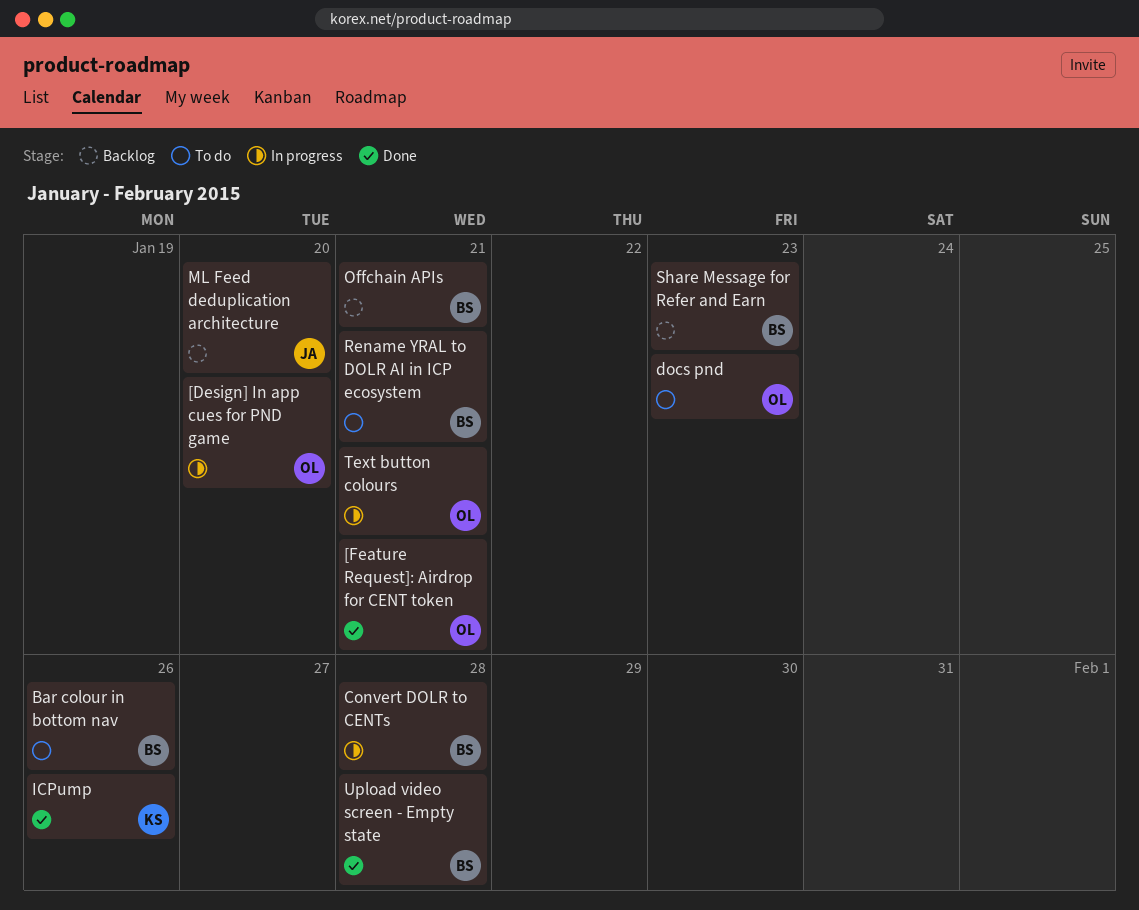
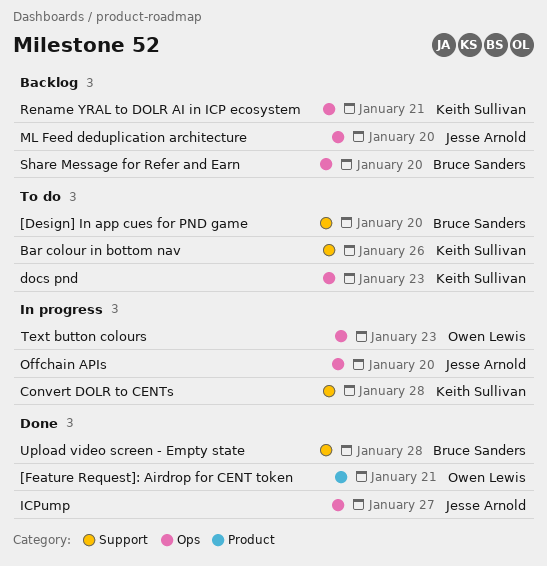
[Design] In app cues for PND game, status: In progress -> To do
[Design] In app cues for PND game, owner: Owen Lewis -> Bruce Sanders
Bar colour in bottom nav, owner: Bruce Sanders -> Keith Sullivan
Convert DOLR to CENTs, owner: Bruce Sanders -> Keith Sullivan
docs pnd, owner: Owen Lewis -> Keith Sullivan
ICPump, owner: Keith Sullivan -> Jesse Arnold
ICPump, due: Jan 26 -> Jan 27
Offchain APIs, status: Backlog -> In progress
Offchain APIs, owner: Bruce Sanders -> Jesse Arnold
Offchain APIs, due: Jan 21 -> Jan 20
Rename YRAL to DOLR AI in ICP ecosystem, status: To do -> Backlog
Rename YRAL to DOLR AI in ICP ecosystem, owner: Bruce Sanders -> Keith Sullivan
Share Message for Refer and Earn, due: Jan 23 -> Jan 20
Text button colours, due: Jan 21 -> Jan 23

